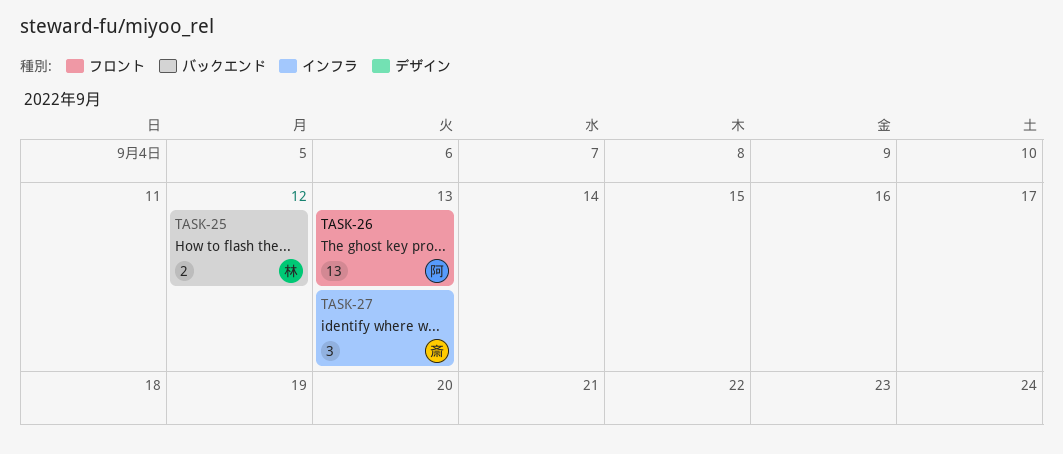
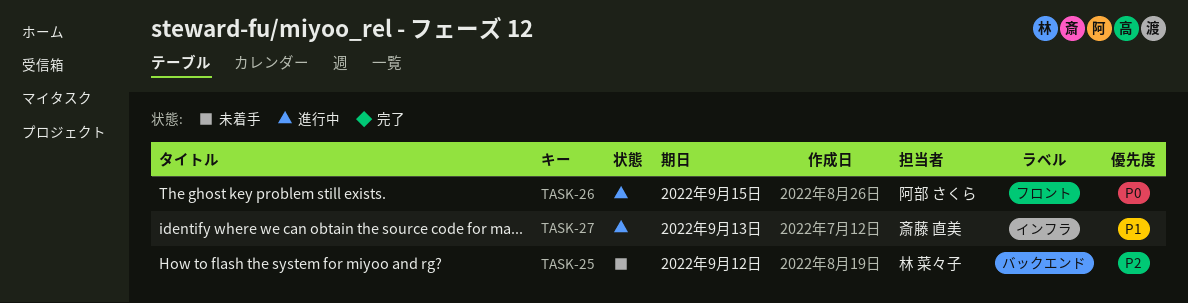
TASK-26, due: Sep 13 -> Sep 15

